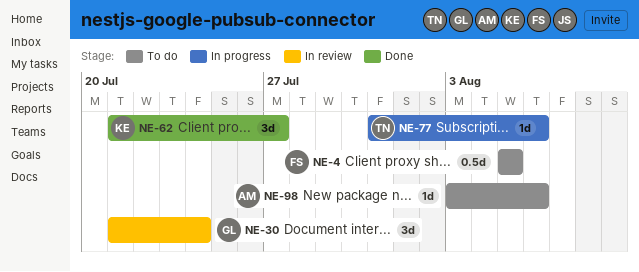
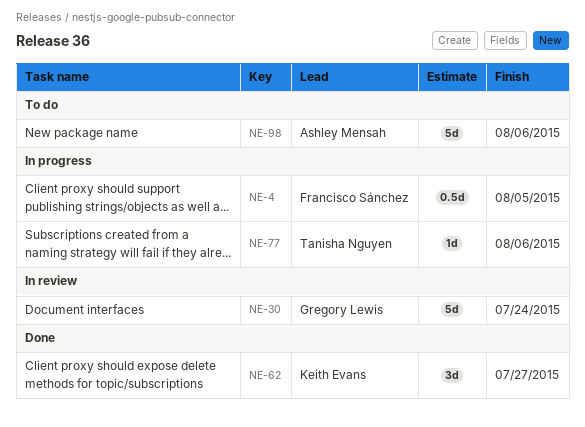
NE-4, status: To do -> In progress
NE-30, estimate: 3d -> 5d
NE-98, estimate: 1d -> 5d

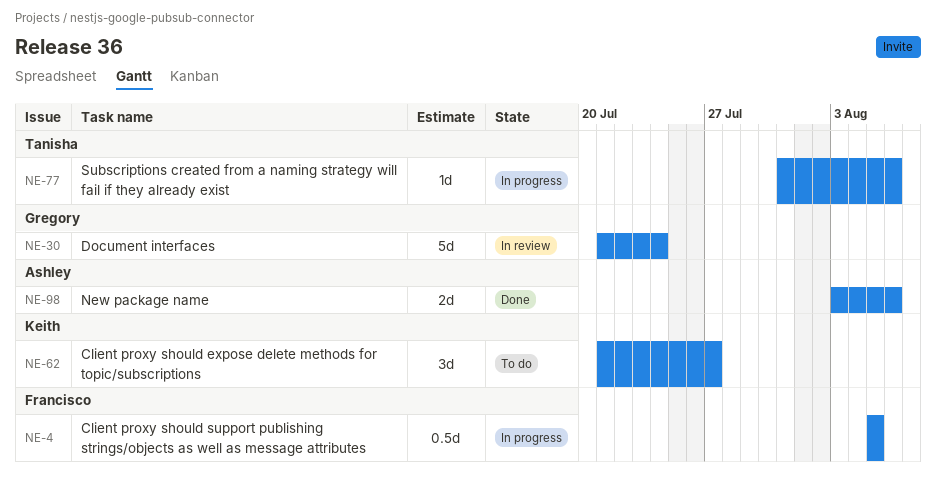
NE-62, status: Done -> To do
NE-98, status: To do -> Done
NE-98, estimate: 5d -> 2d

